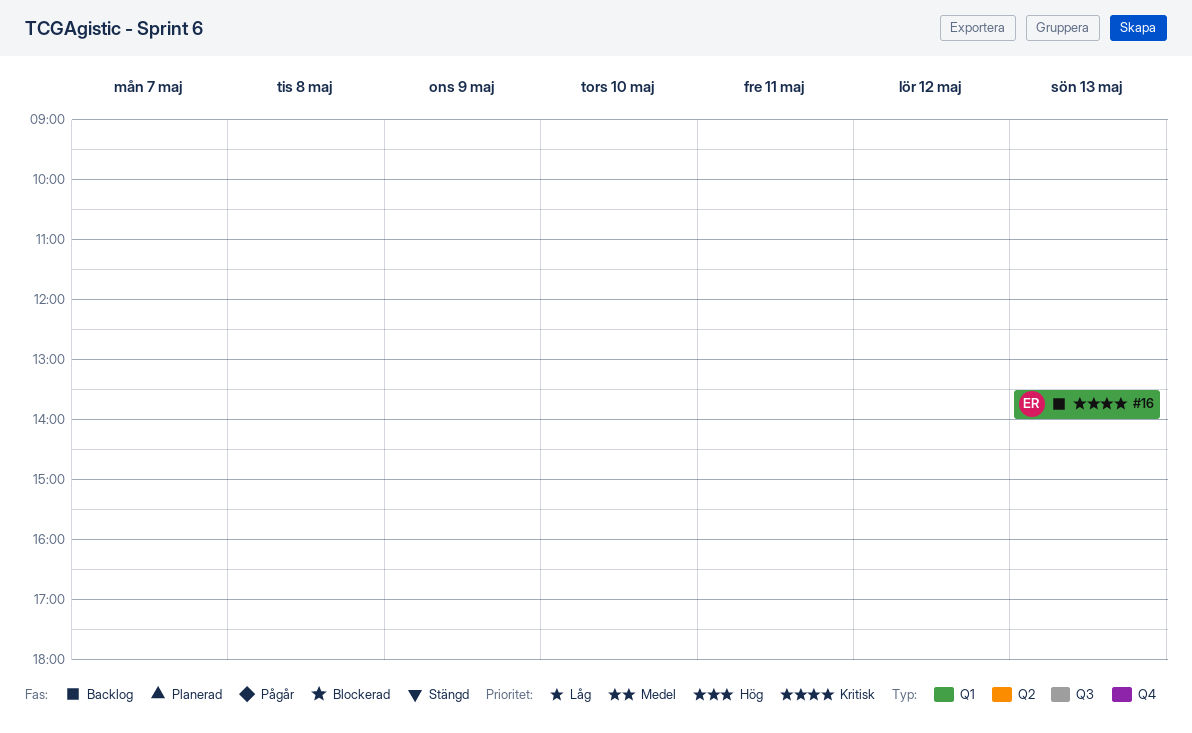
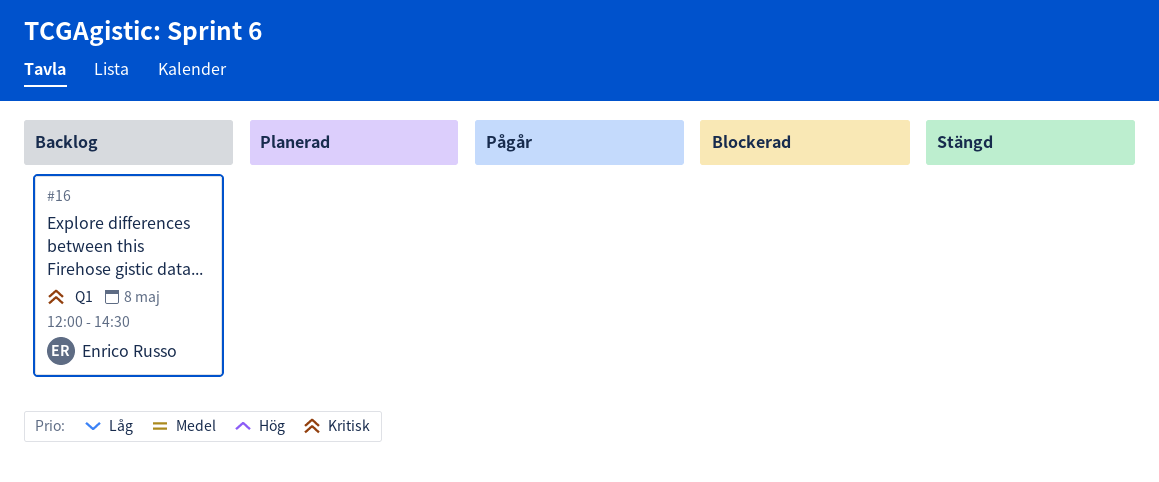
#16, day: May 13 -> May 8
#16, begins: 13:30 -> 12:00
#16, ends: 14:00 -> 14:30

